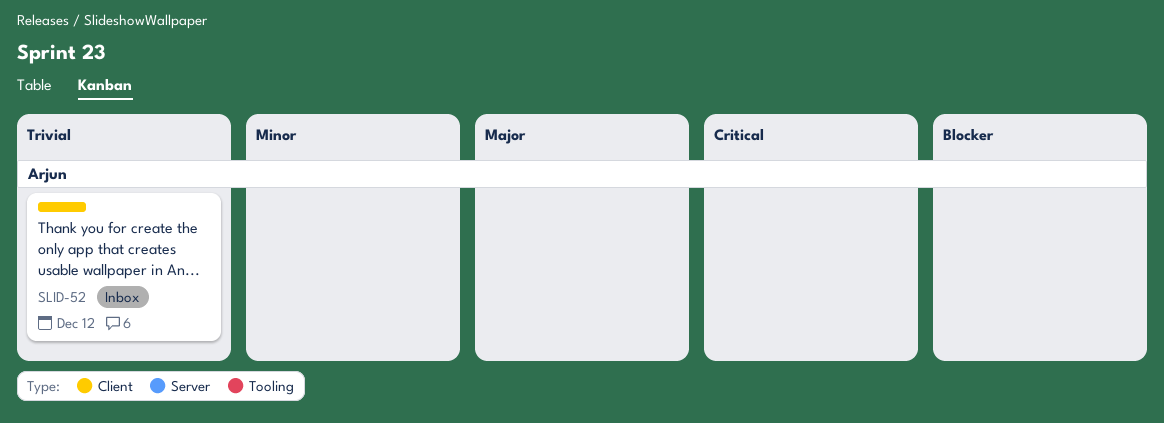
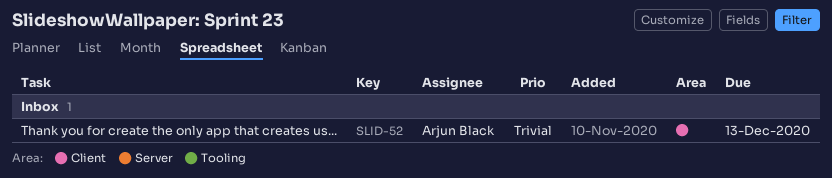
SLID-52, due: Dec 12 -> Dec 13

